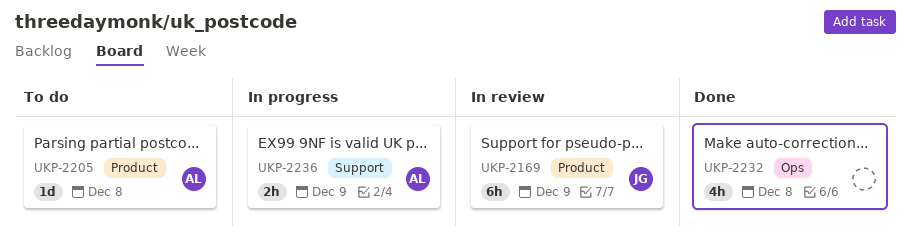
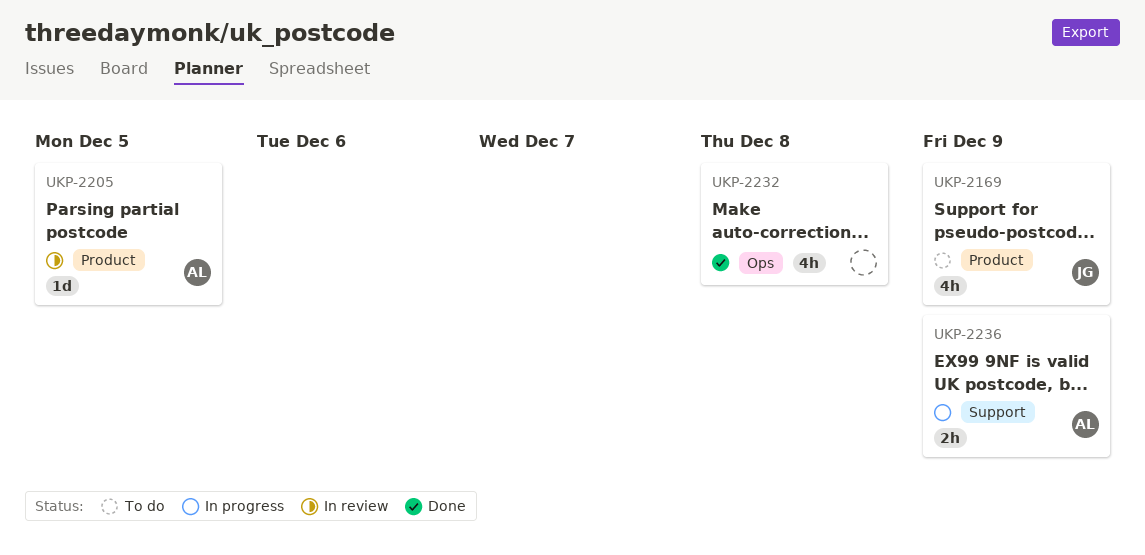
UKP-2169, status: In review -> To do
UKP-2169, estimate: 6h -> 4h
UKP-2205, status: To do -> In review
UKP-2205, due: Dec 8 -> Dec 5

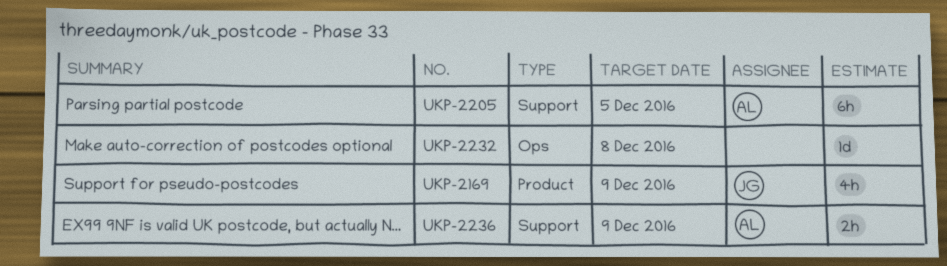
UKP-2205, label: Product -> Support
UKP-2205, estimate: 1d -> 6h
UKP-2232, estimate: 4h -> 1d

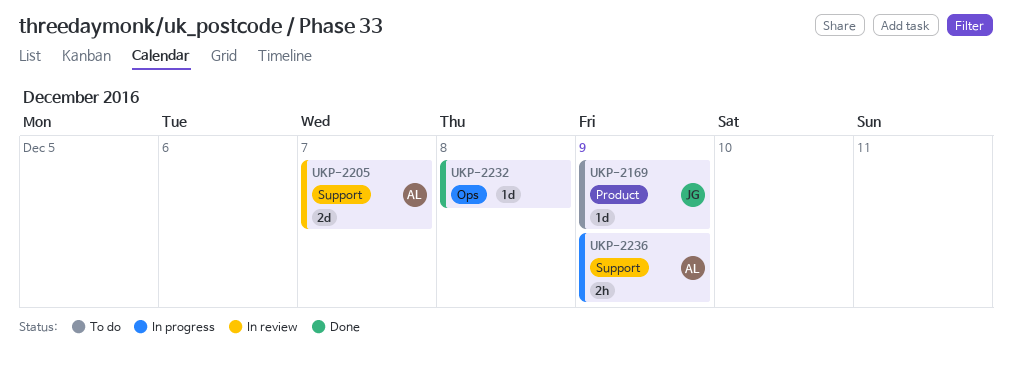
UKP-2169, estimate: 4h -> 1d
UKP-2205, estimate: 6h -> 2d
UKP-2205, due: Dec 5 -> Dec 7

